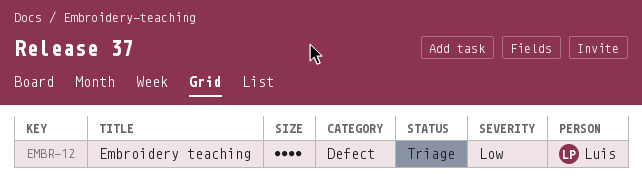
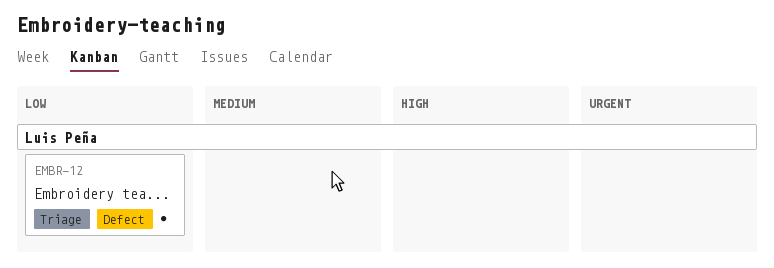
EMBR-12, estimate: 4 -> 1

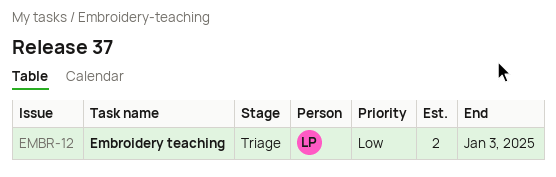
EMBR-12, estimate: 1 -> 2

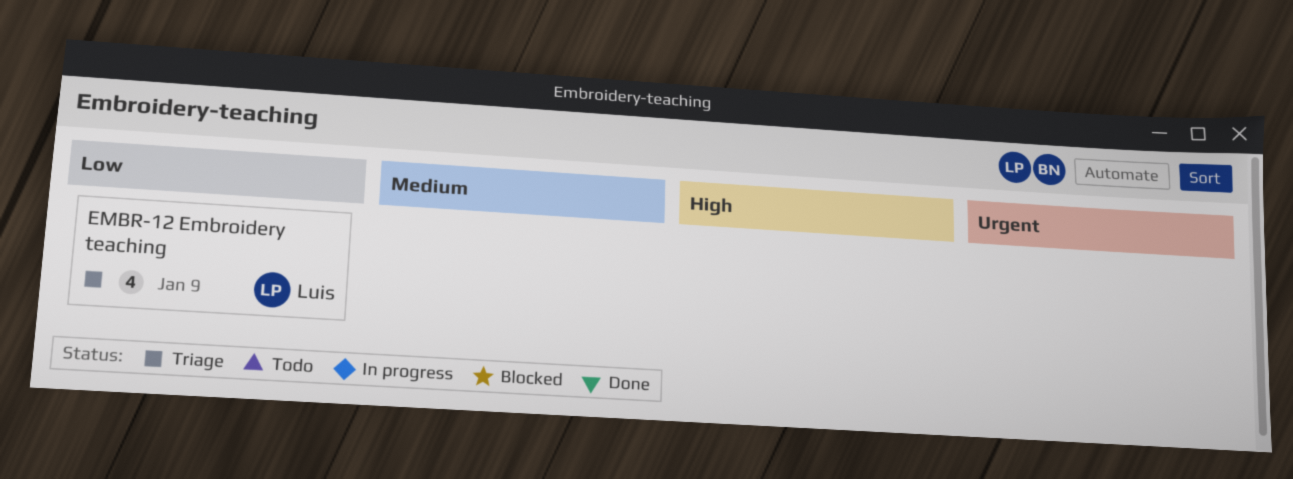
EMBR-12, estimate: 2 -> 4
EMBR-12, due: Jan 3 -> Jan 9

